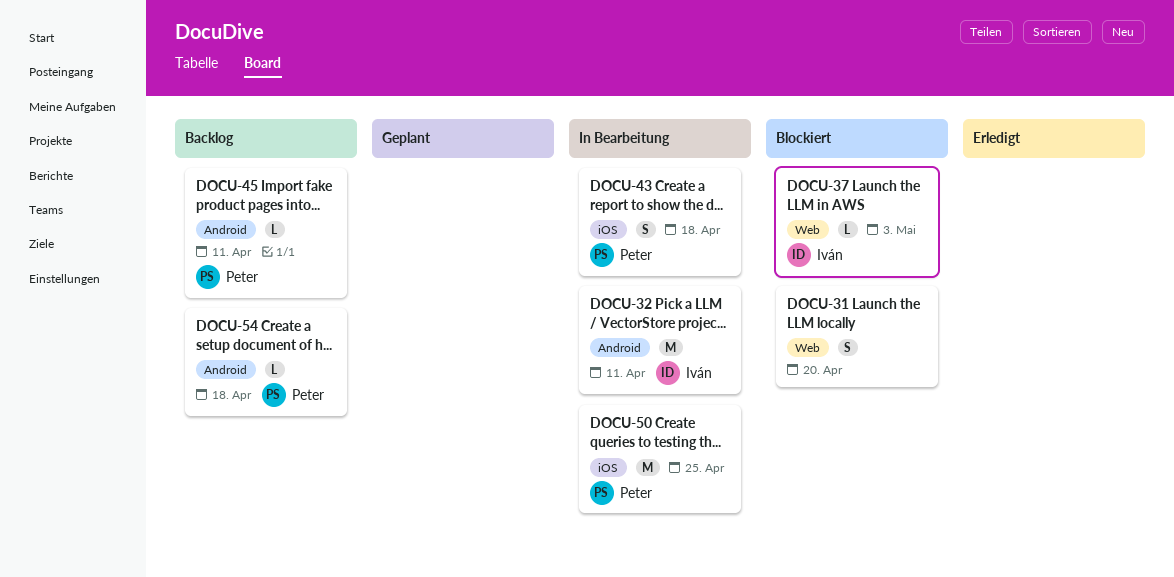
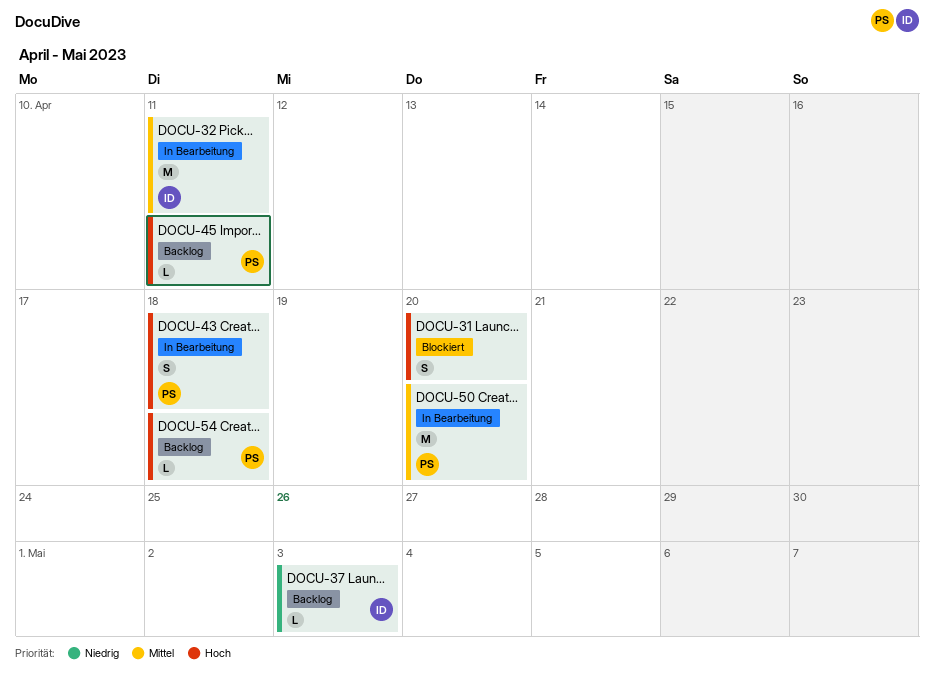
DOCU-37, status: Blockiert -> Backlog
DOCU-50, due: Apr 25 -> Apr 20

